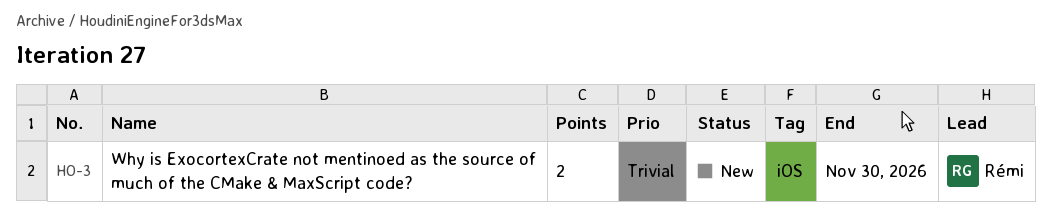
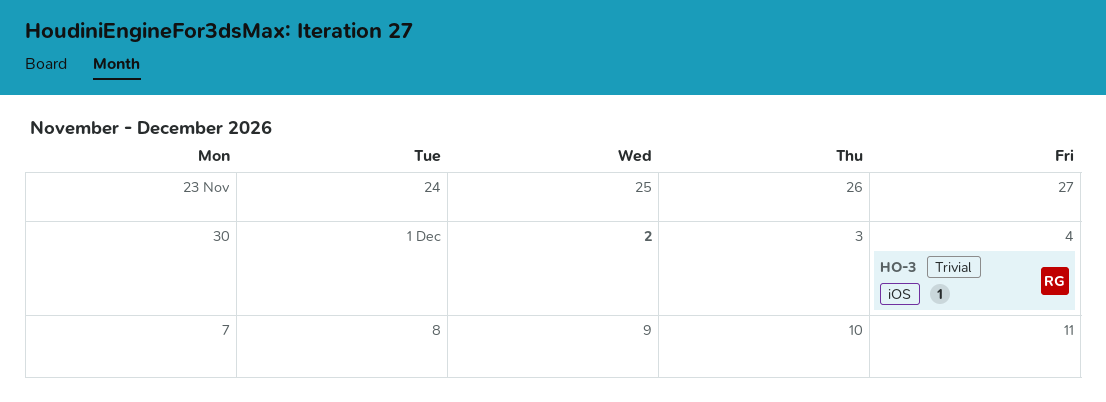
HO-3, estimate: 2 -> 1
HO-3, due: Nov 30 -> Dec 4

